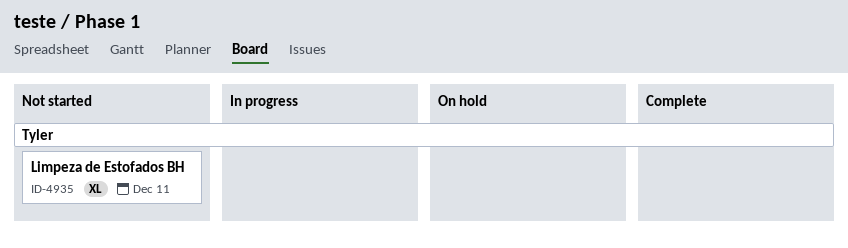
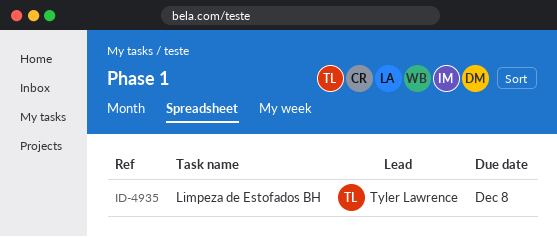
ID-4935, due: Dec 11 -> Dec 8

